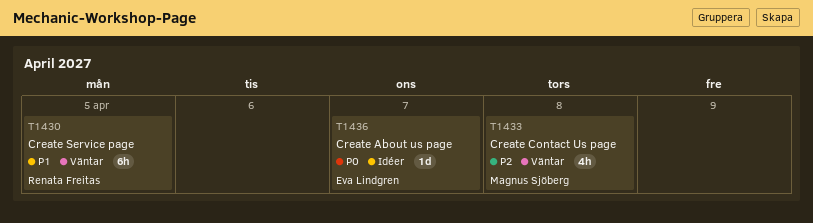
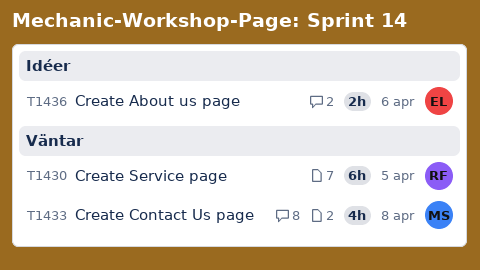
T1436, estimate: 1d -> 2h
T1436, due: Apr 7 -> Apr 6

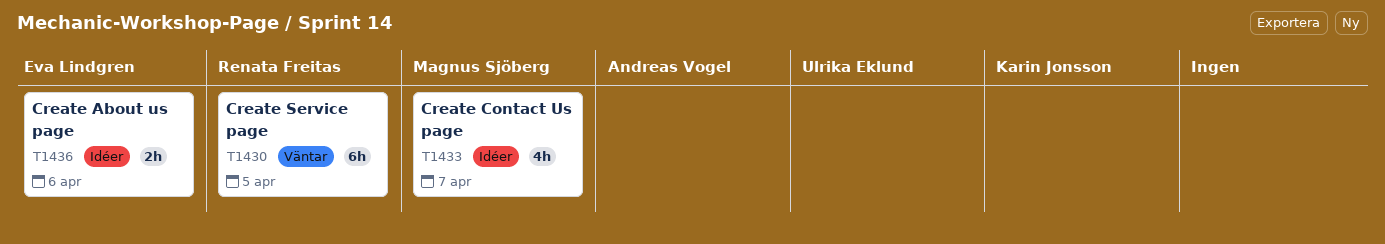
T1433, status: Väntar -> Idéer
T1433, due: Apr 8 -> Apr 7

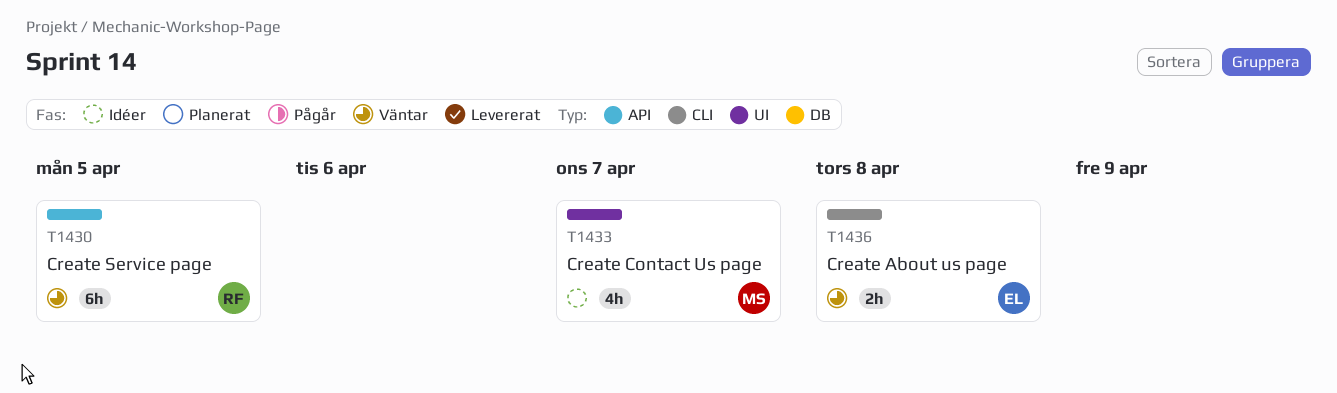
T1436, status: Idéer -> Väntar
T1436, due: Apr 6 -> Apr 8

